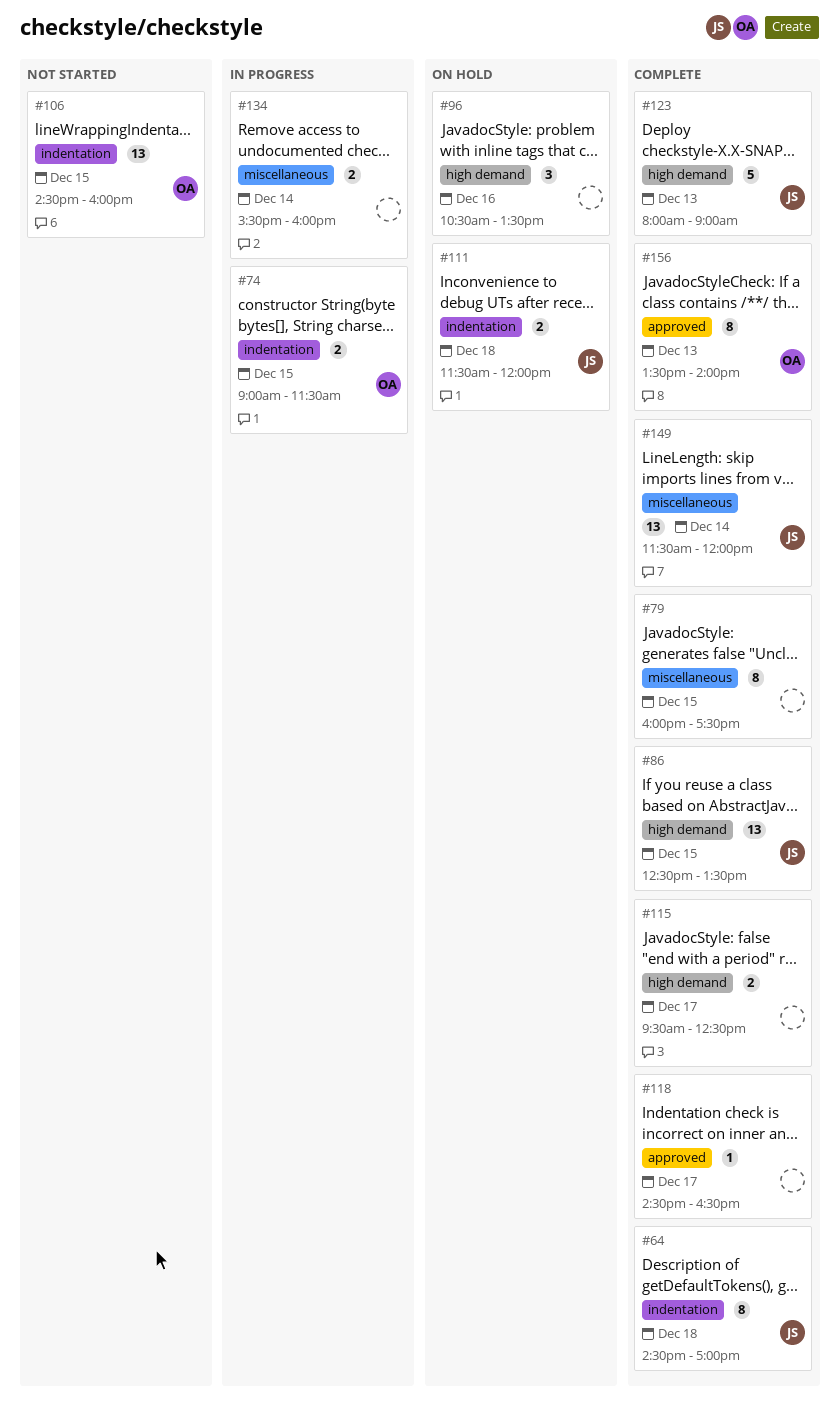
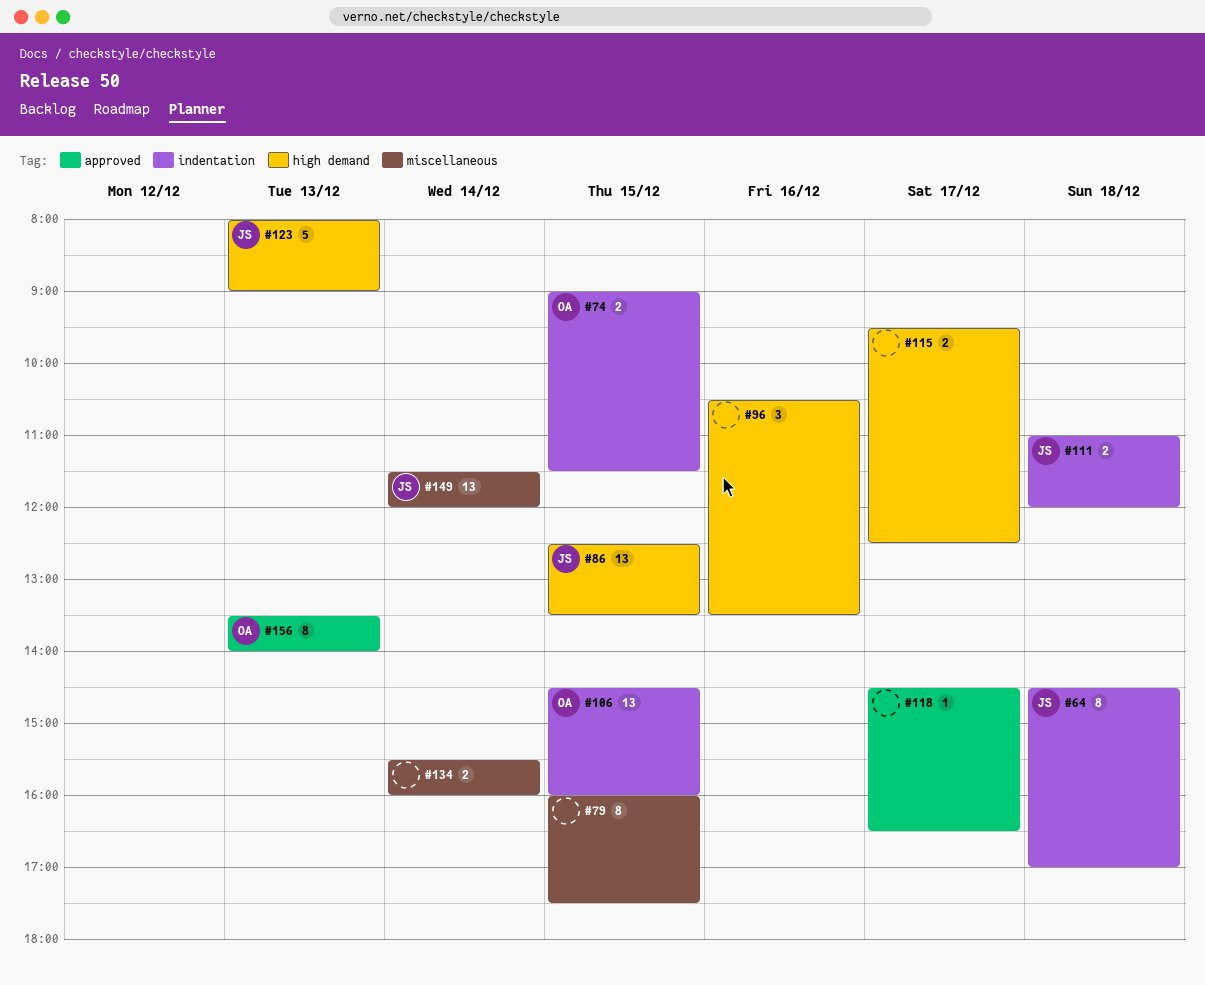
#111, begins: 11:30 -> 11:00

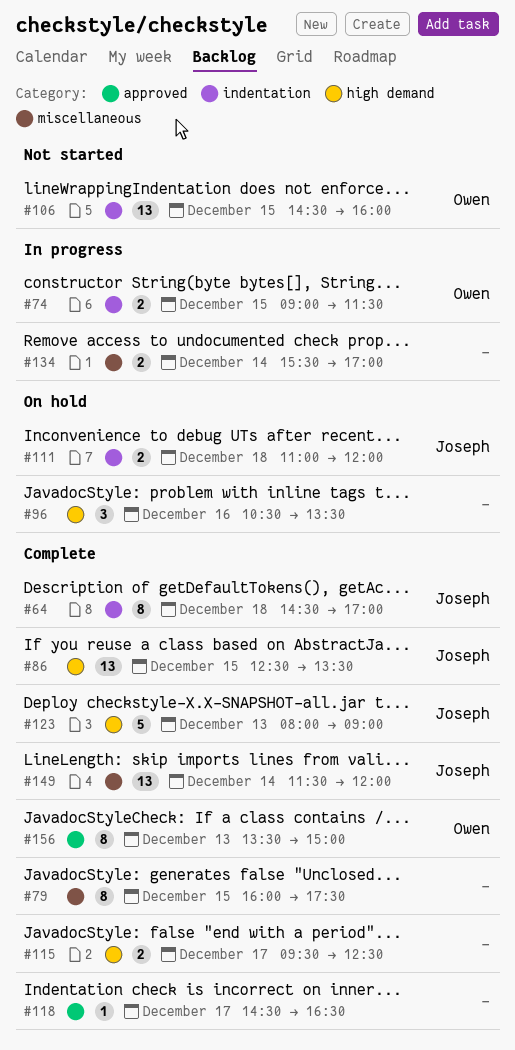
#134, ends: 16:00 -> 17:00
#156, ends: 14:00 -> 15:00

